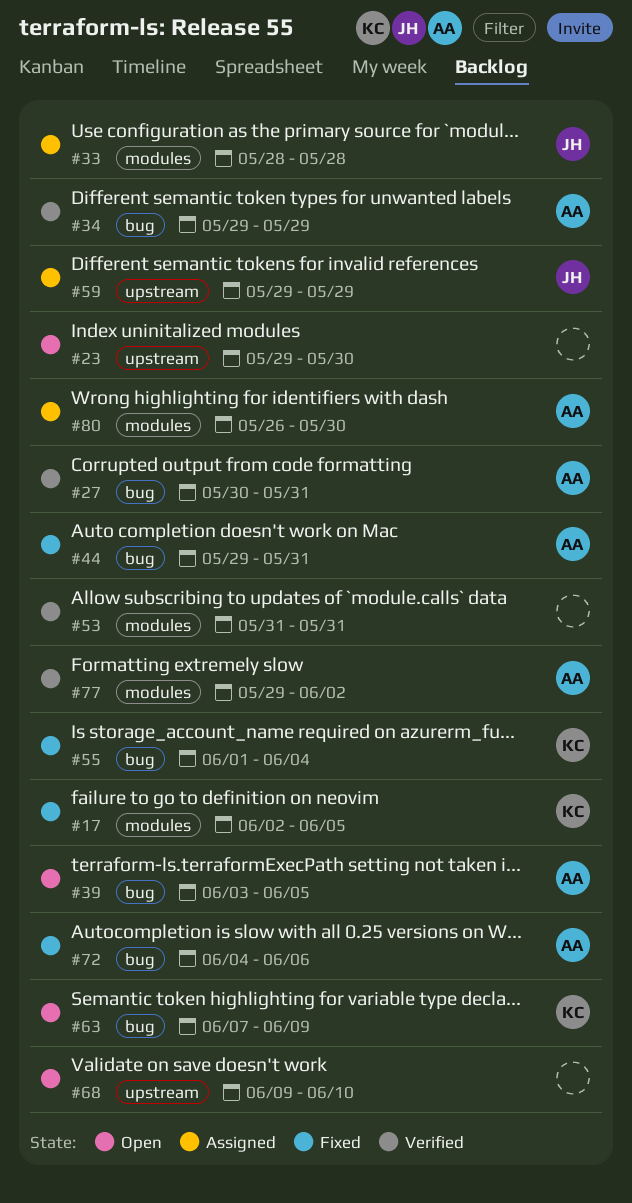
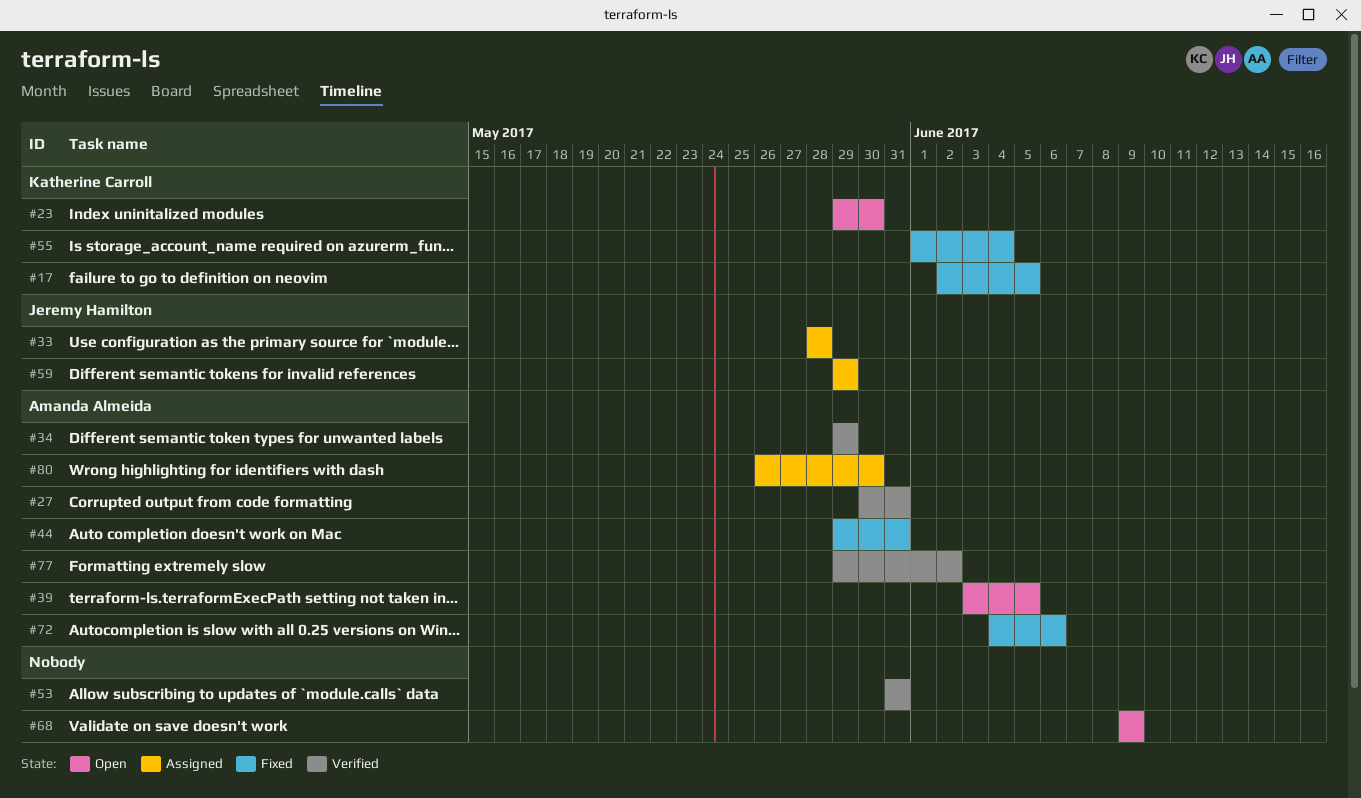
#23, owner: none -> Katherine Carroll
#63: present -> none
#68, due: Jun 10 -> Jun 9

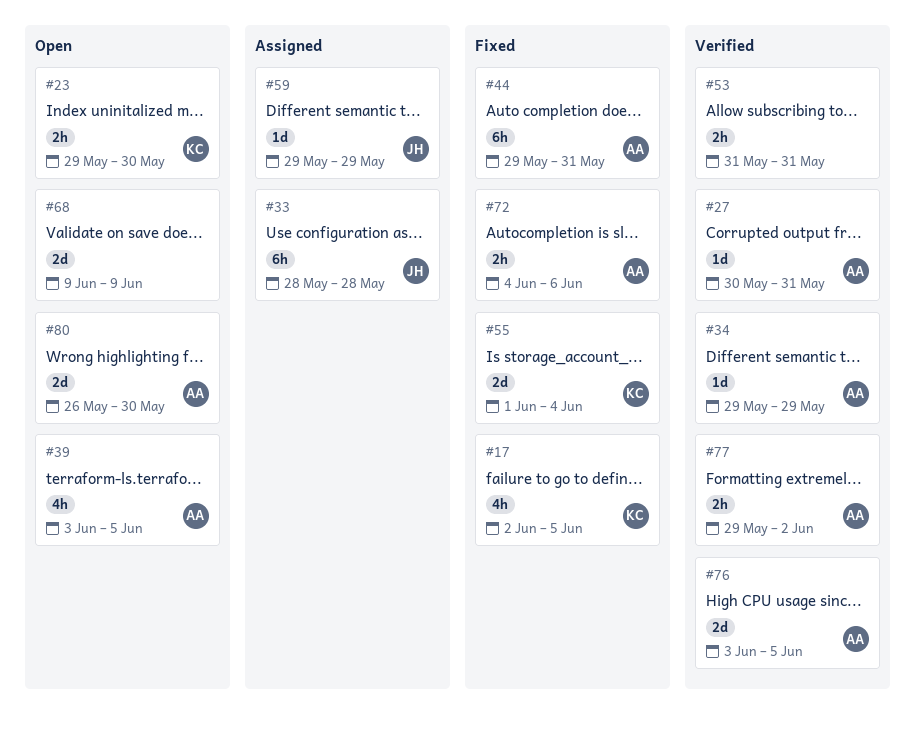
#76: none -> present
#80, status: Assigned -> Open

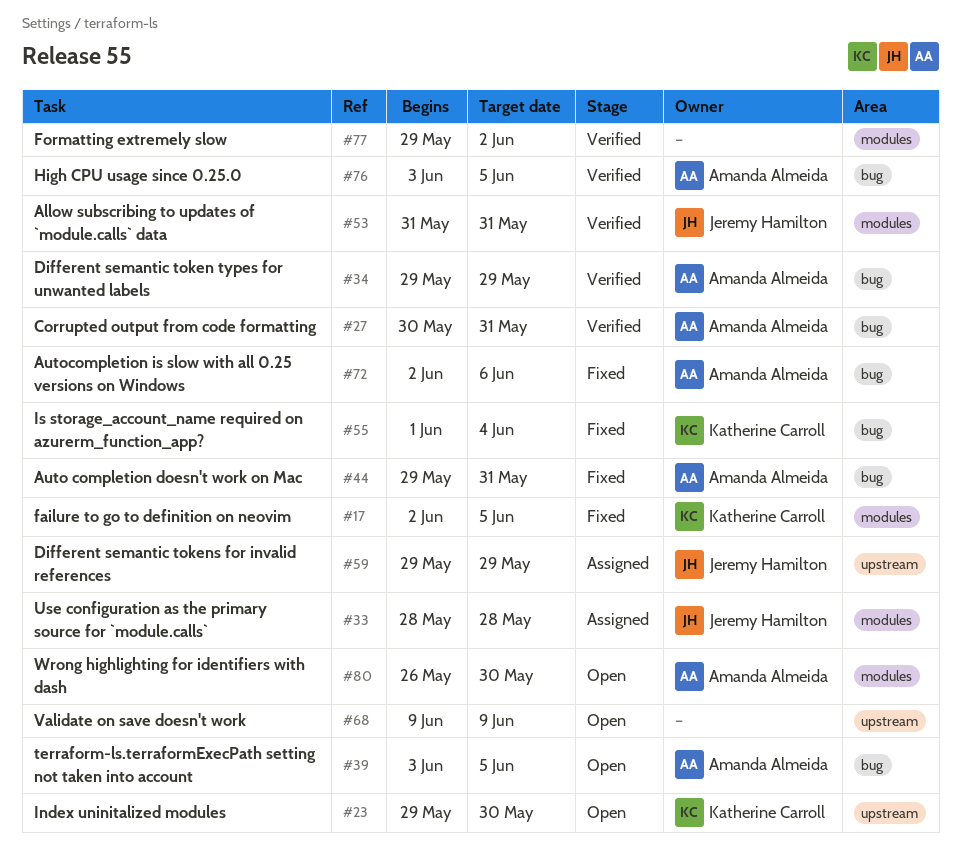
#53, owner: none -> Jeremy Hamilton
#72, start: Jun 4 -> Jun 2
#77, owner: Amanda Almeida -> none

